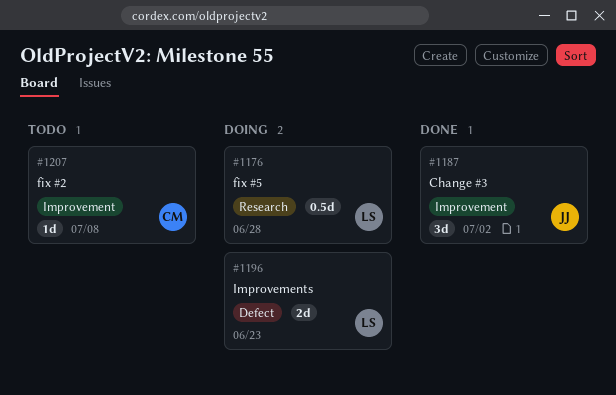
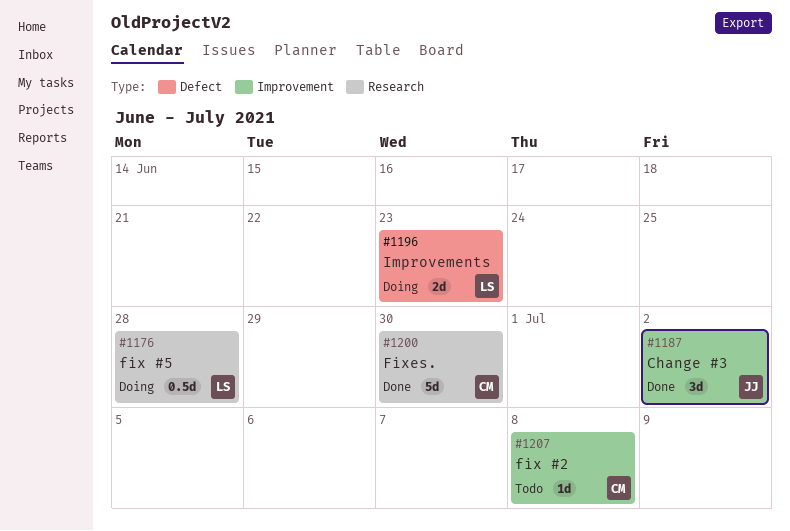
#1200: none -> present

